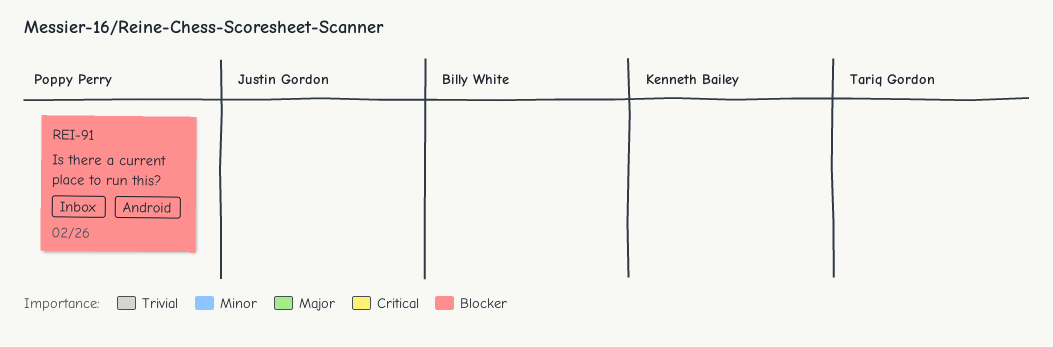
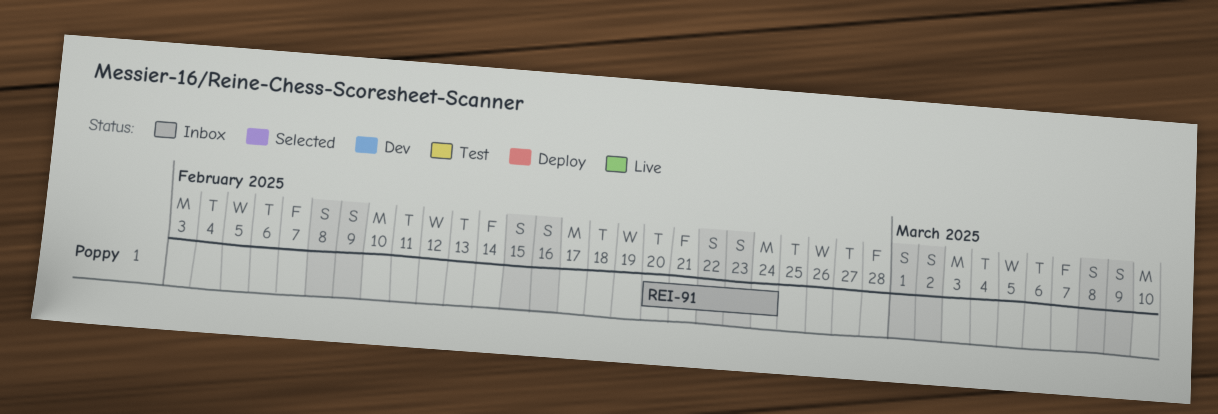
REI-91, due: Feb 26 -> Feb 24

